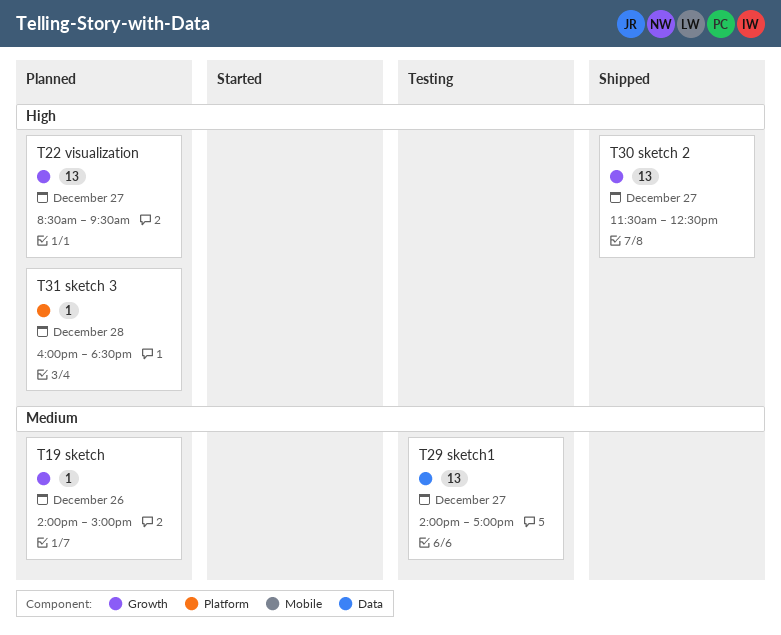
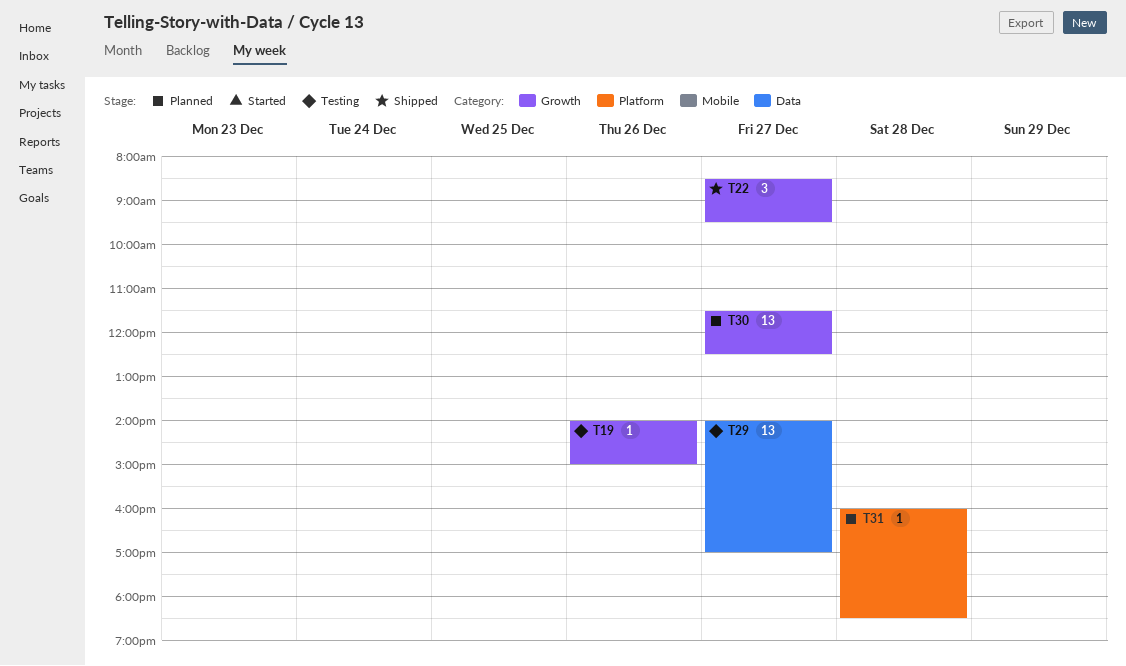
T19, status: Planned -> Testing
T22, status: Planned -> Shipped
T22, estimate: 13 -> 3
T30, status: Shipped -> Planned

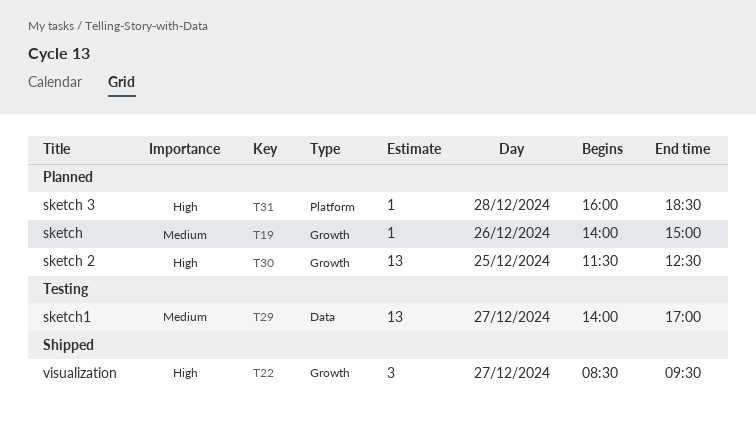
T19, status: Testing -> Planned
T30, day: Dec 27 -> Dec 25

